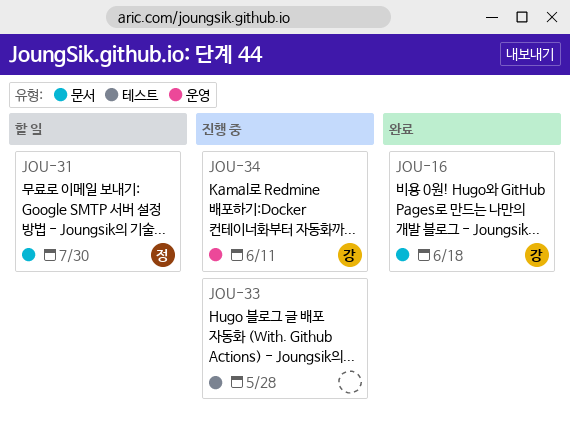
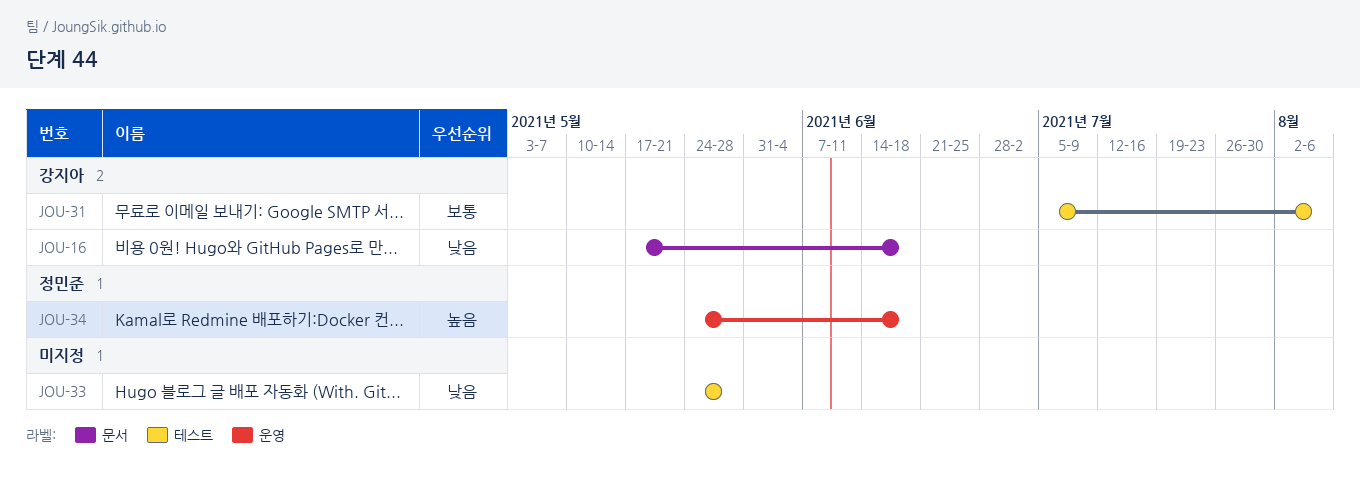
JOU-31, owner: 정민준 -> 강지아
JOU-31, label: 문서 -> 테스트
JOU-31, due: Jul 30 -> Aug 6
JOU-34, owner: 강지아 -> 정민준
JOU-34, due: Jun 11 -> Jun 18

